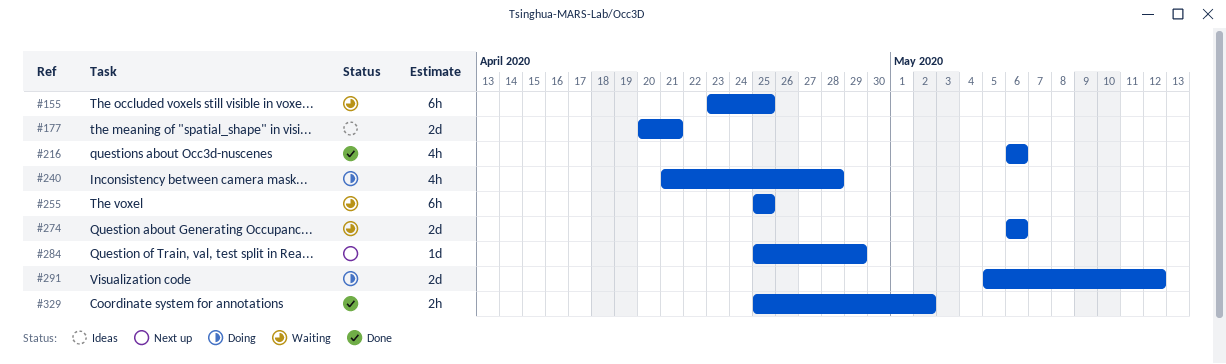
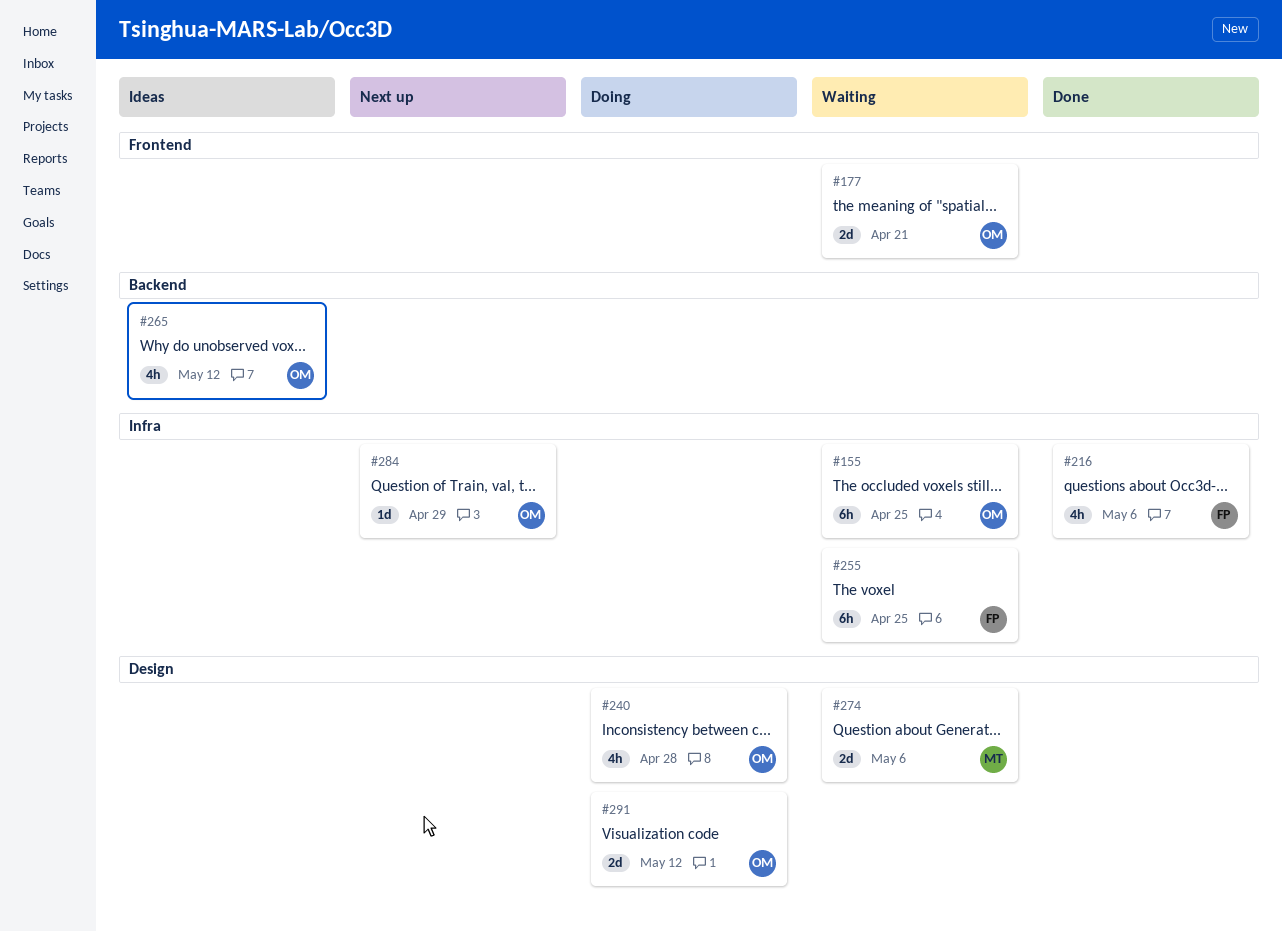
#177, status: Ideas -> Waiting
#265: none -> present
#329: present -> none

